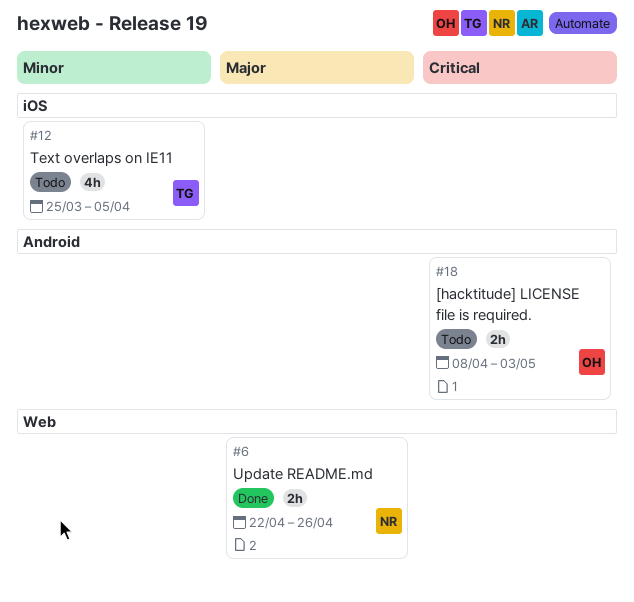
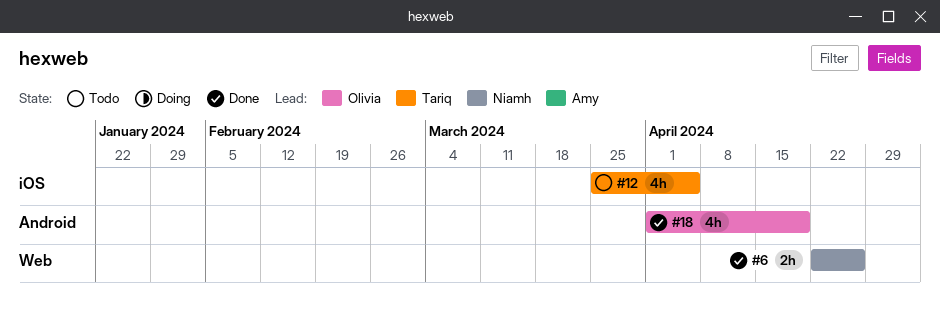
#18, status: Todo -> Done
#18, estimate: 2h -> 4h
#18, start: Apr 8 -> Apr 1
#18, due: May 3 -> Apr 19

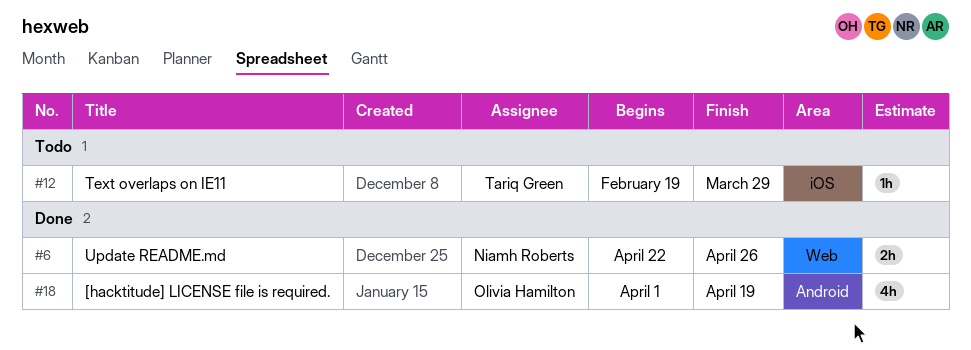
#12, estimate: 4h -> 1h
#12, start: Mar 25 -> Feb 19
#12, due: Apr 5 -> Mar 29

